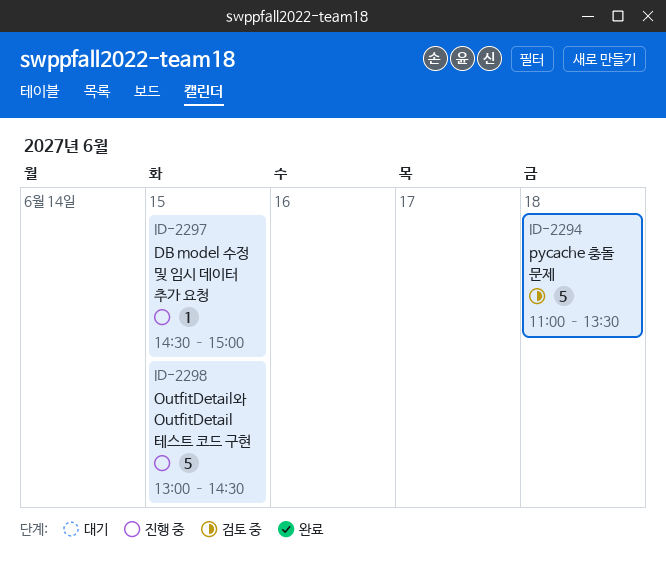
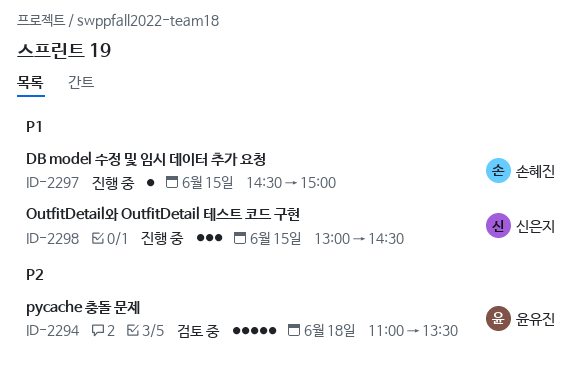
ID-2298, estimate: 5 -> 3

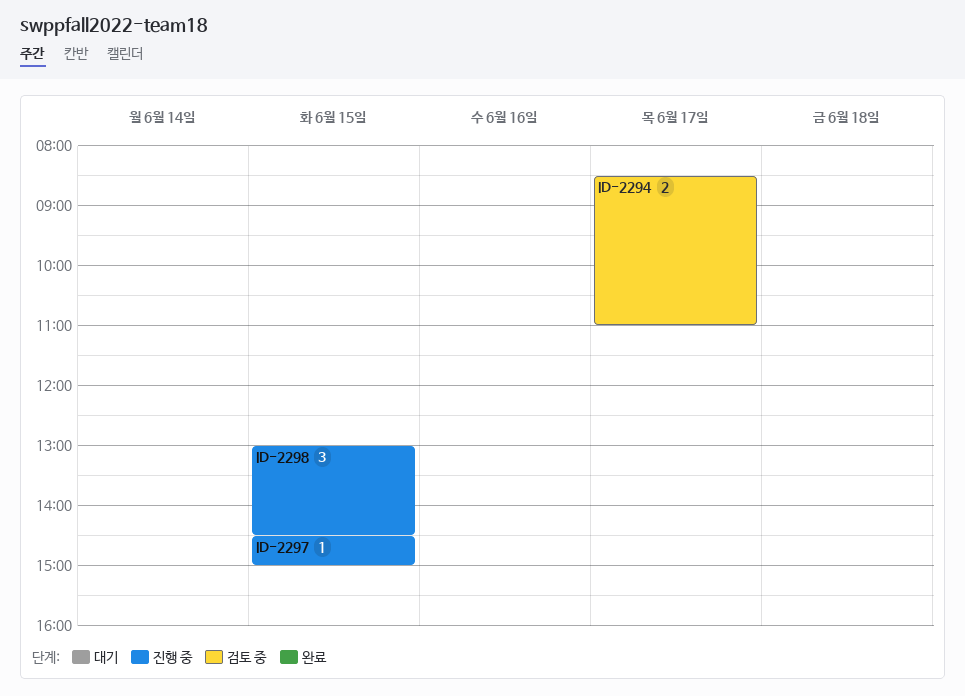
ID-2294, estimate: 5 -> 2
ID-2294, day: Jun 18 -> Jun 17
ID-2294, begins: 11:00 -> 08:30
ID-2294, ends: 13:30 -> 11:00

